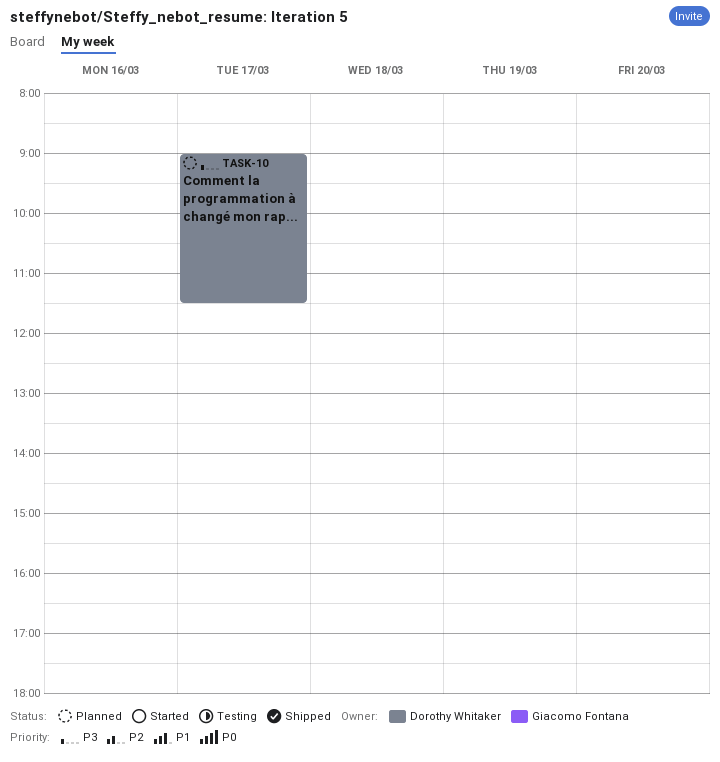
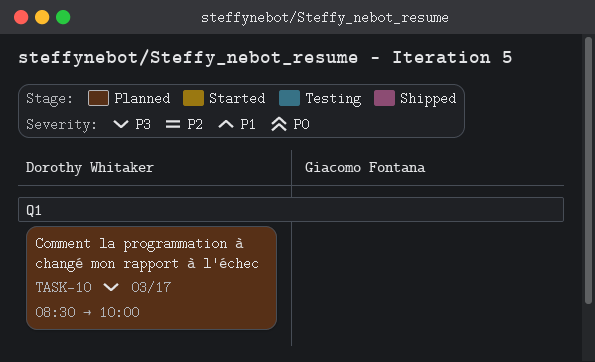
TASK-10, begins: 09:00 -> 08:30
TASK-10, ends: 11:30 -> 10:00

